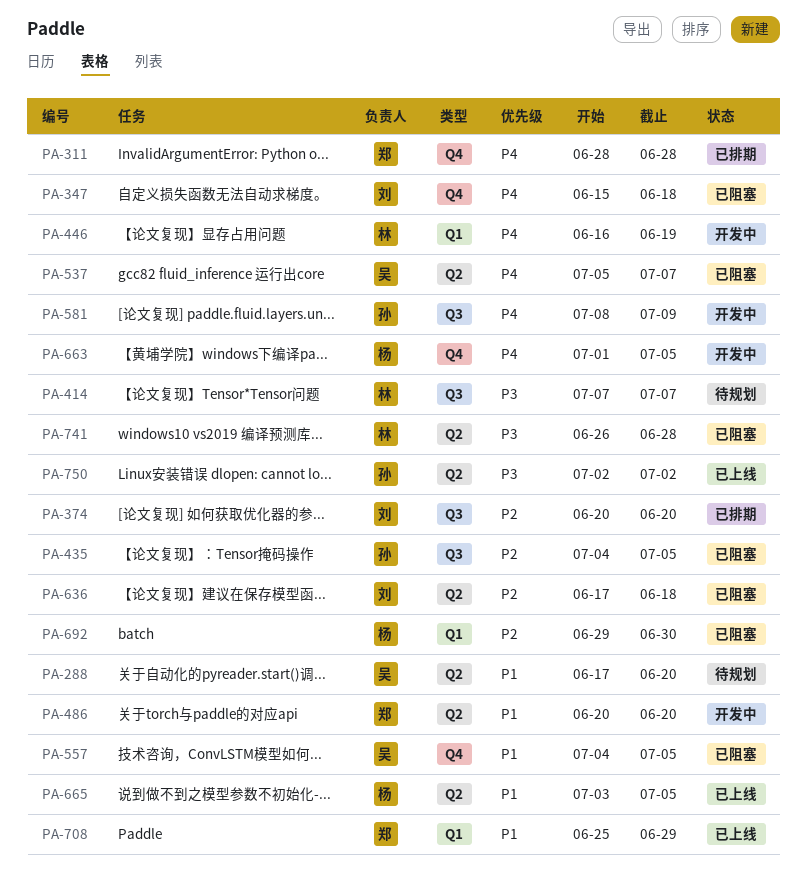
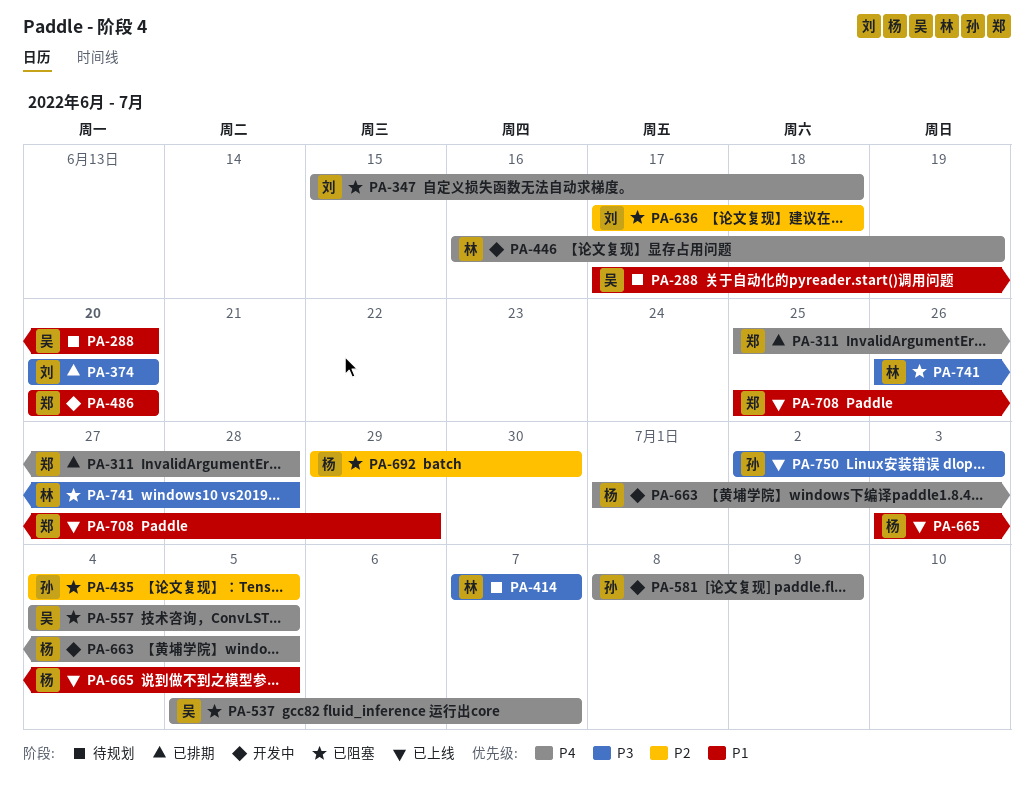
PA-311, start: Jun 28 -> Jun 25
PA-374, priority: P2 -> P3
PA-557, priority: P1 -> P4
PA-750, due: Jul 2 -> Jul 3

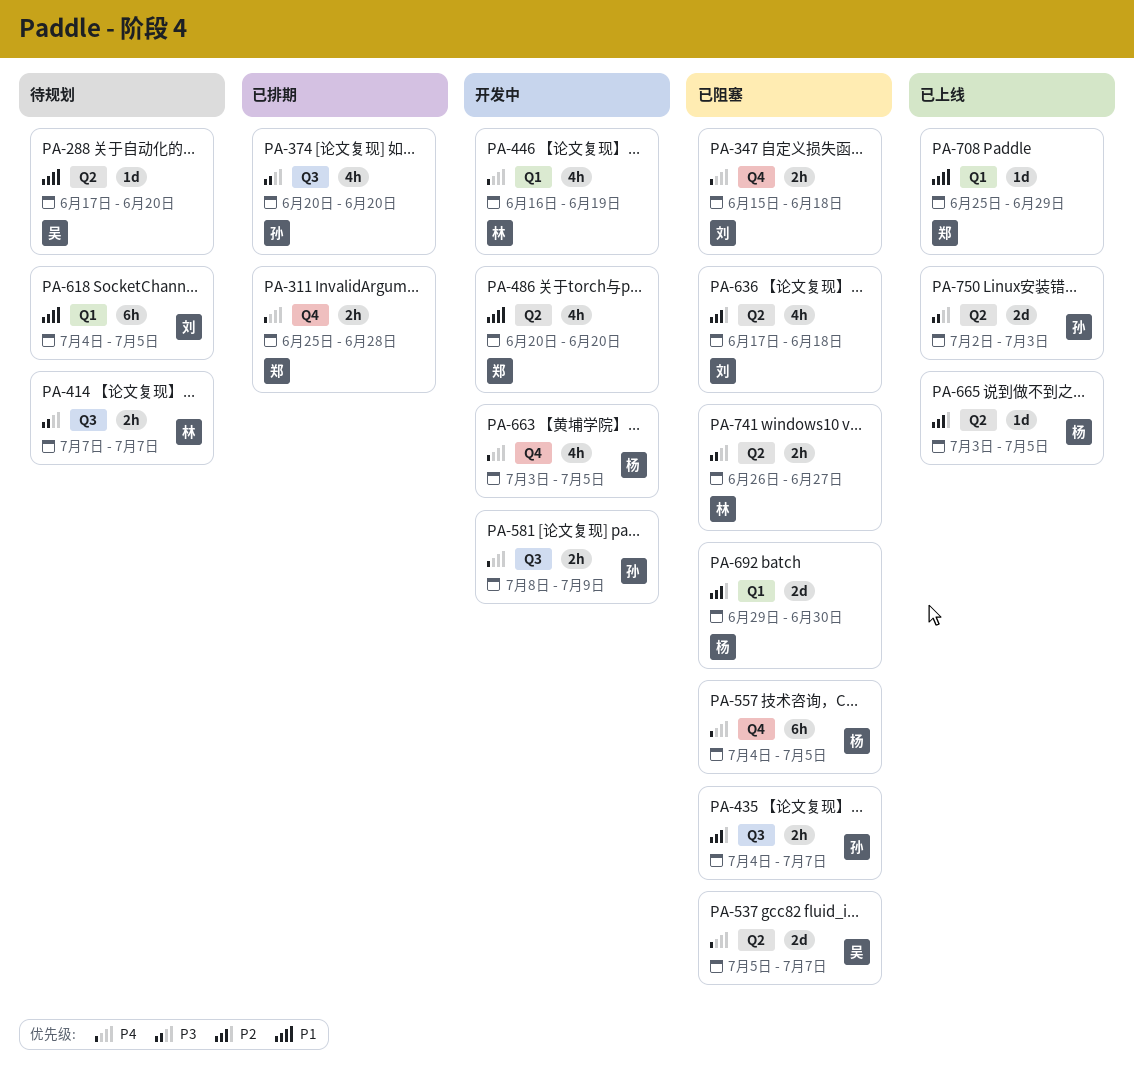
PA-374, owner: 刘 -> 孙
PA-435, due: Jul 5 -> Jul 7
PA-557, owner: 吴 -> 杨
PA-618: none -> present
PA-663, start: Jul 1 -> Jul 3
PA-665, priority: P1 -> P2
PA-741, due: Jun 28 -> Jun 27

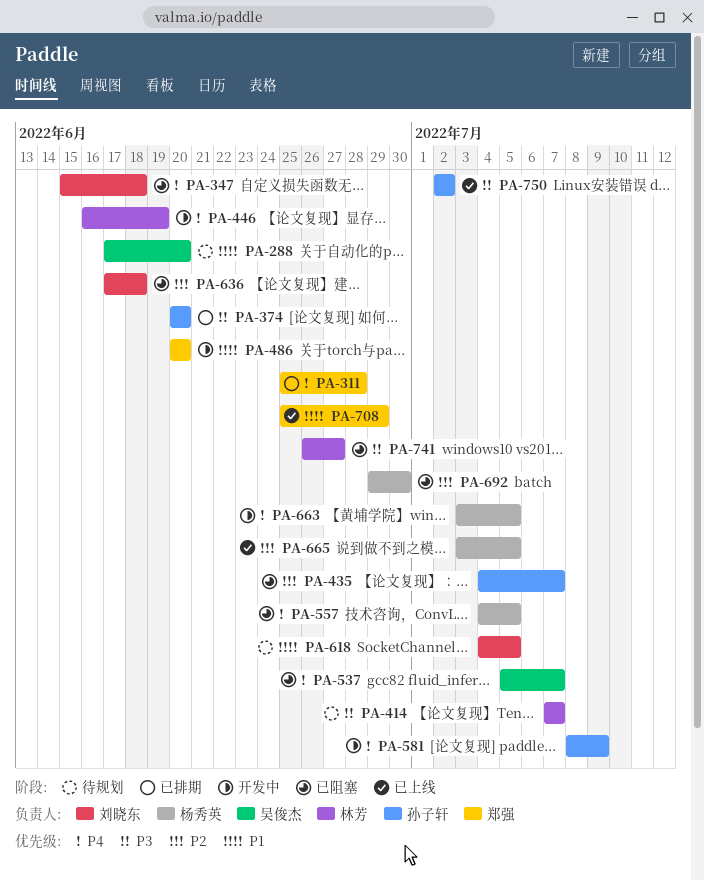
PA-750, due: Jul 3 -> Jul 2

